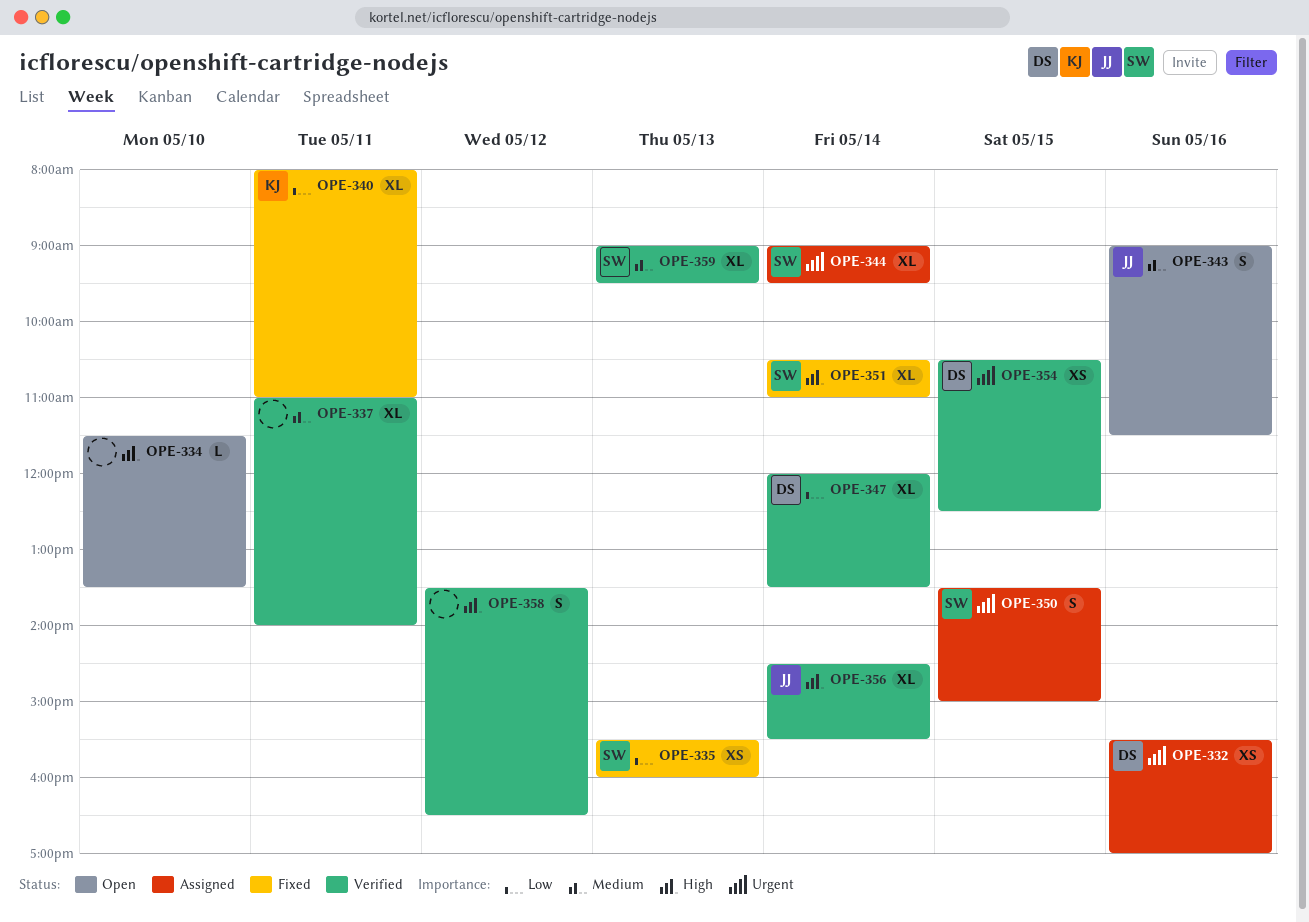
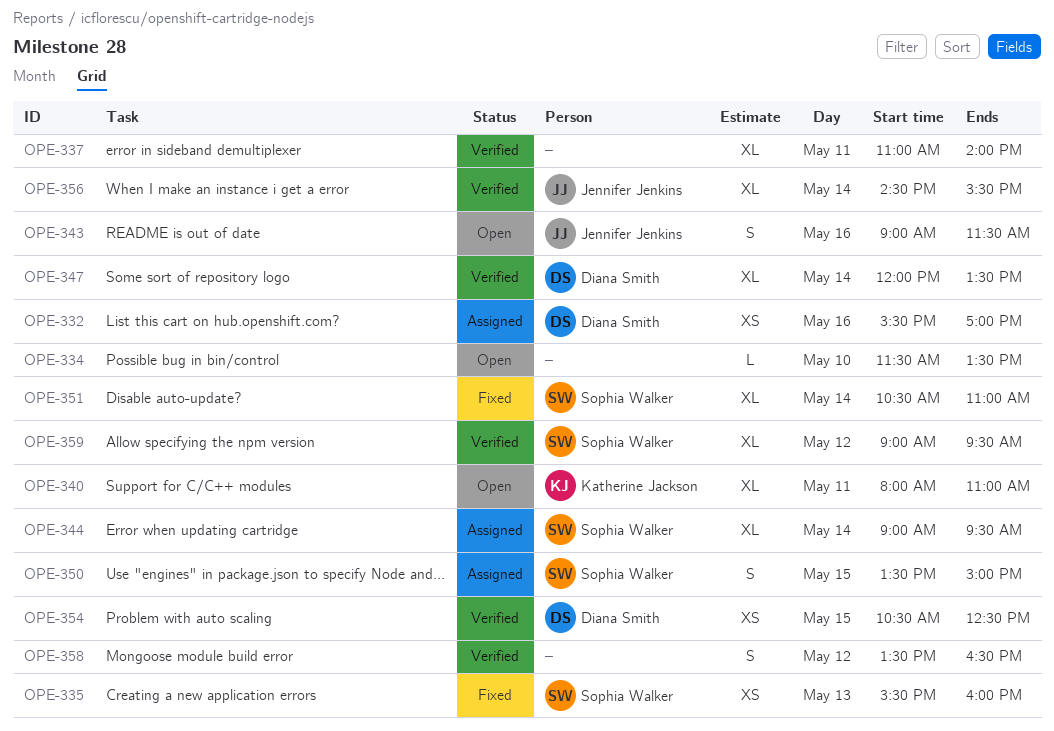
OPE-340, status: Fixed -> Open
OPE-359, day: May 13 -> May 12

